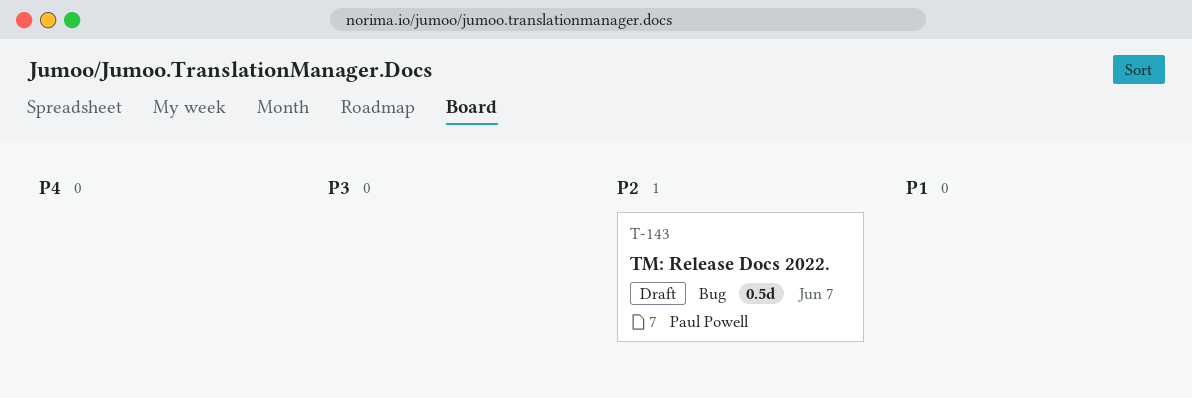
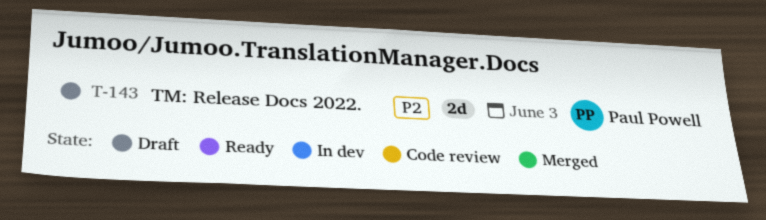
T-143, estimate: 0.5d -> 2d
T-143, due: Jun 7 -> Jun 3

